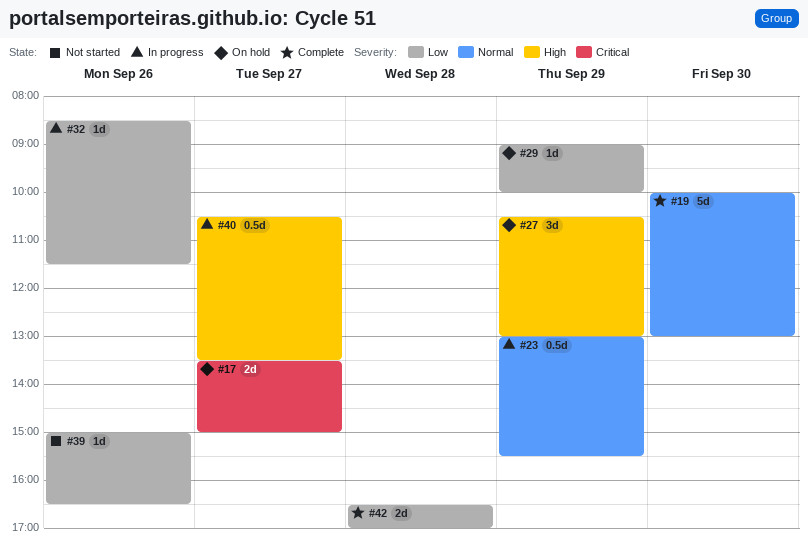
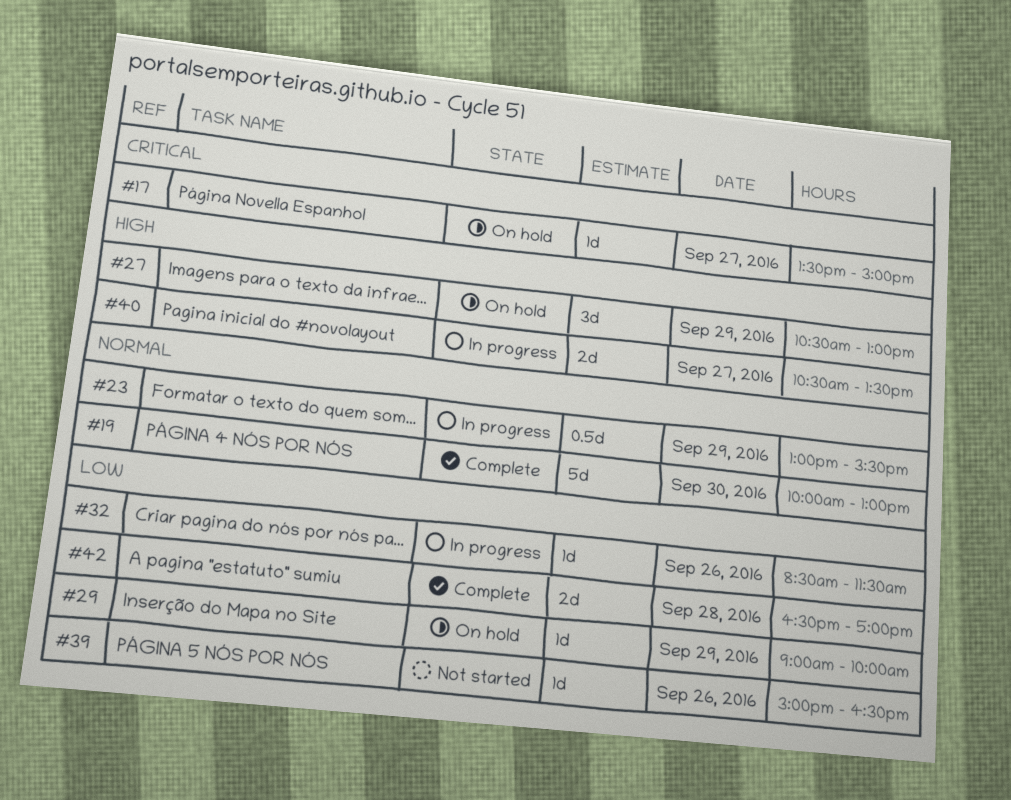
#17, estimate: 2d -> 1d
#40, estimate: 0.5d -> 2d

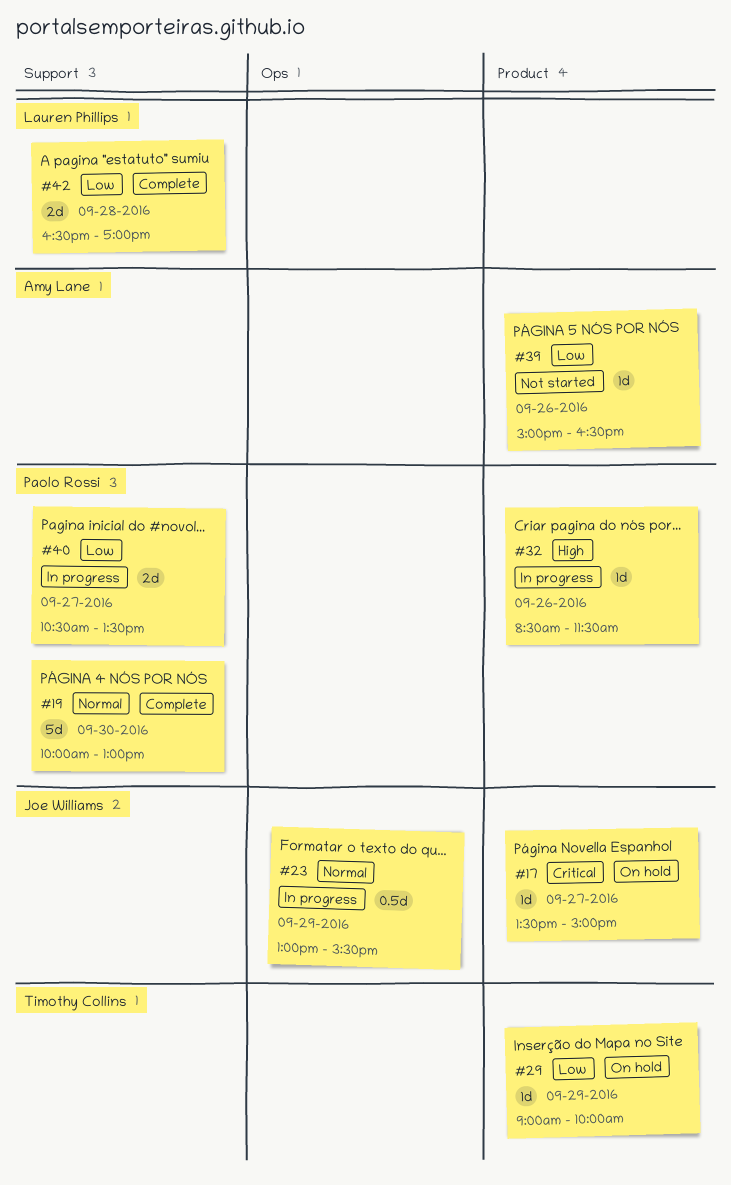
#27: present -> none
#32, priority: Low -> High
#40, priority: High -> Low

